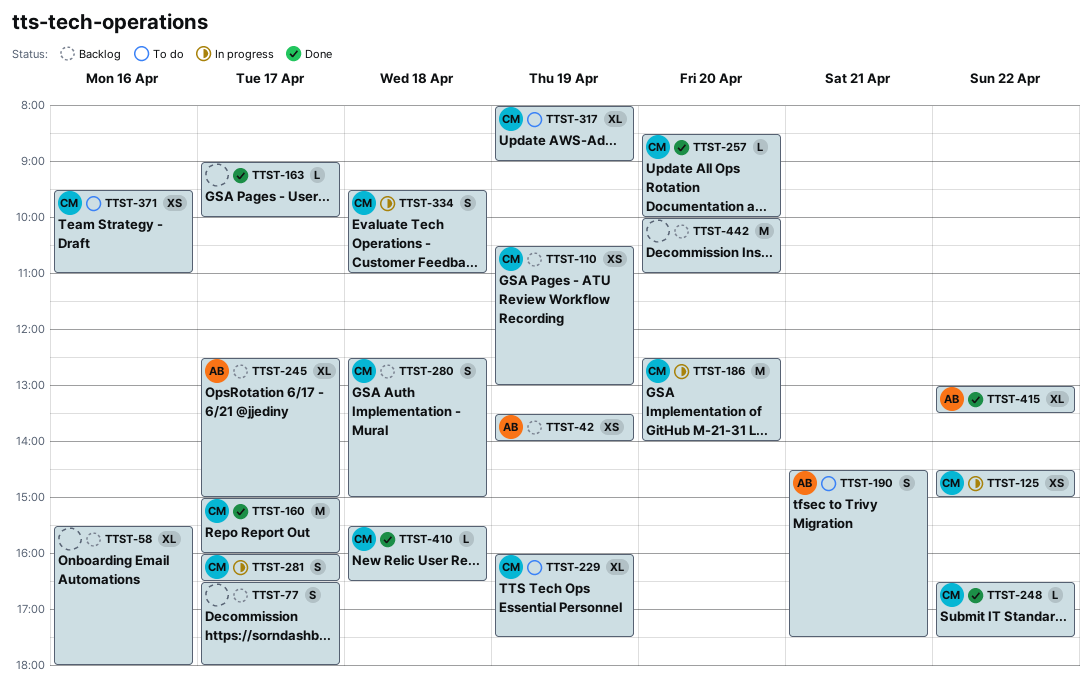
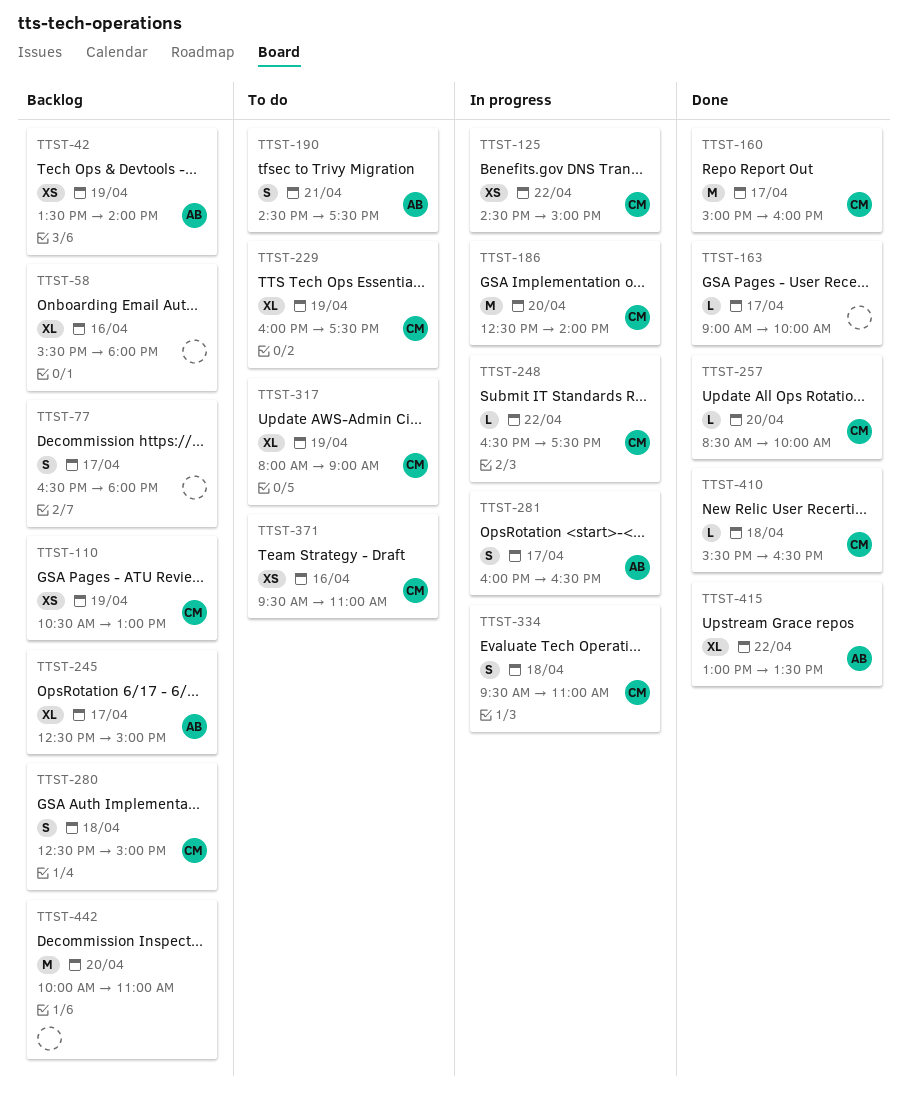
TTST-248, status: Done -> In progress
TTST-281, owner: CM -> AB

